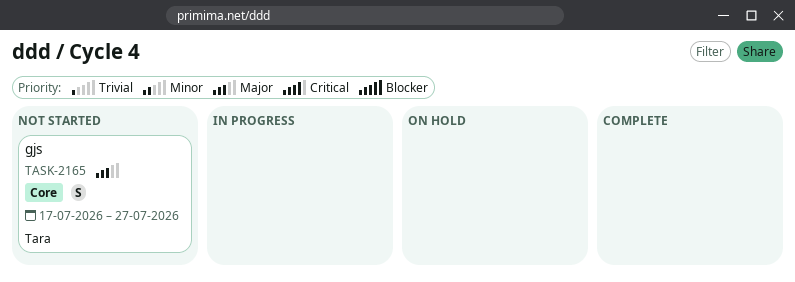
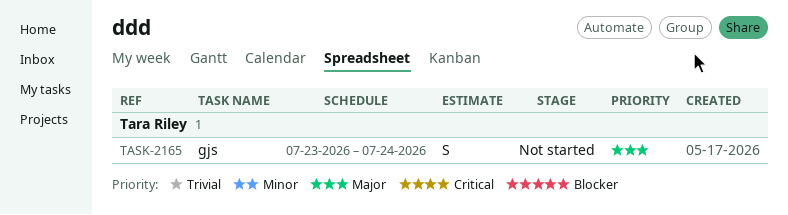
TASK-2165, start: Jul 17 -> Jul 23
TASK-2165, due: Jul 27 -> Jul 24

